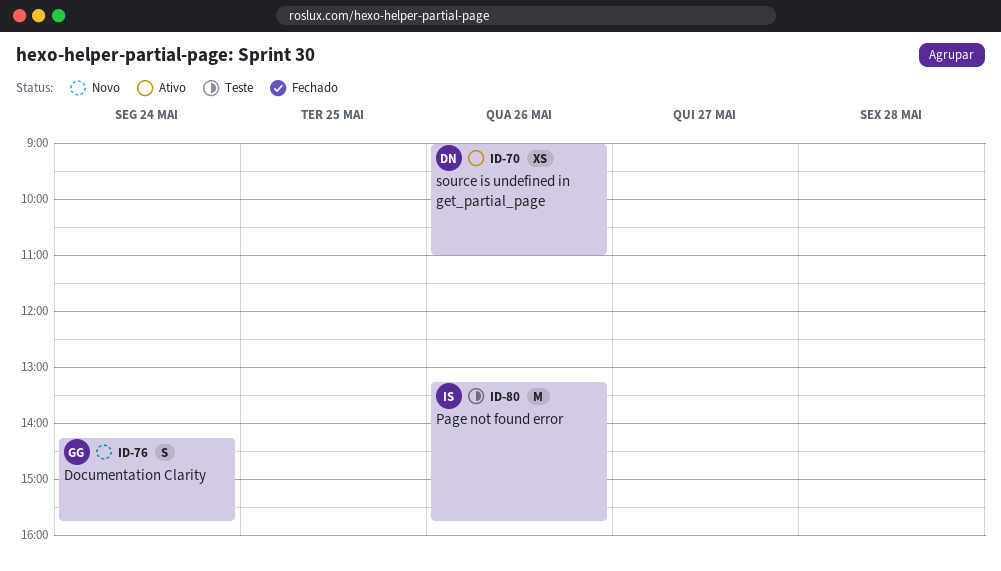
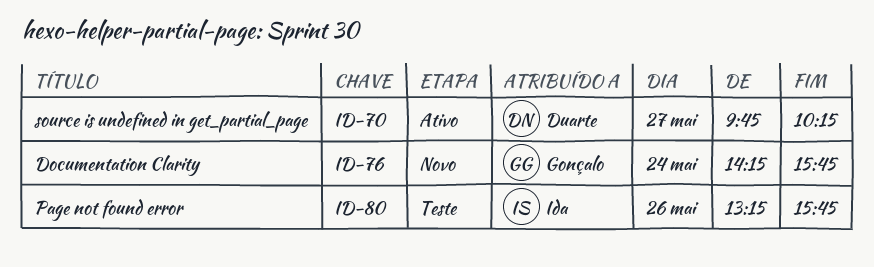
ID-70, day: May 26 -> May 27
ID-70, begins: 09:00 -> 09:45
ID-70, ends: 11:00 -> 10:15

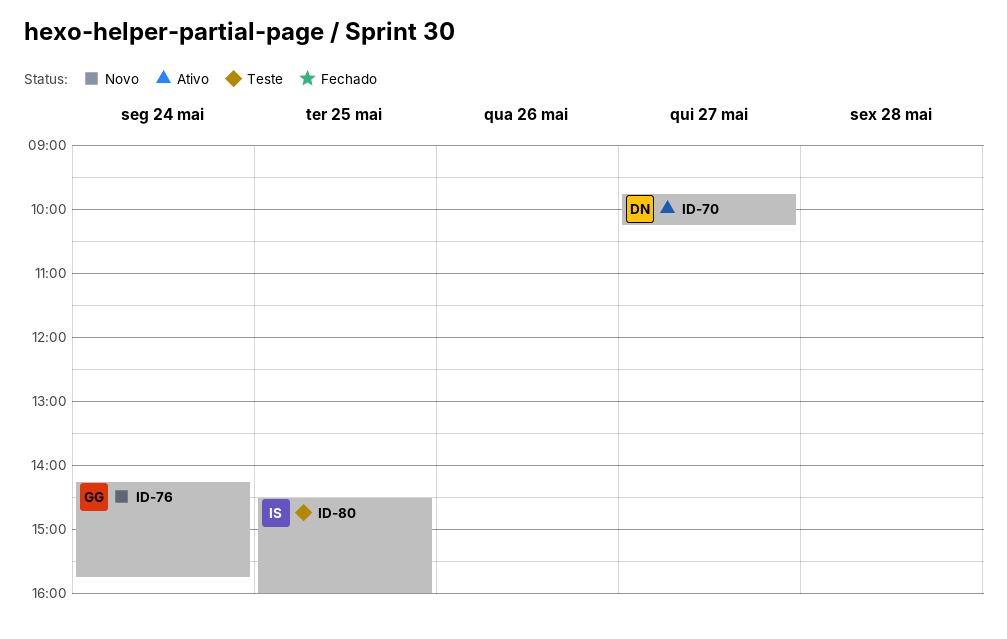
ID-80, day: May 26 -> May 25
ID-80, begins: 13:15 -> 14:30
ID-80, ends: 15:45 -> 16:00

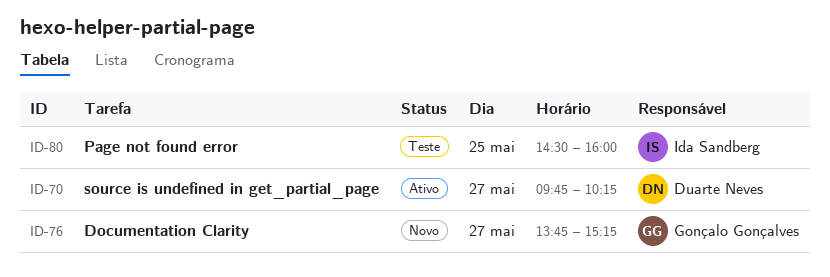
ID-76, day: May 24 -> May 27
ID-76, begins: 14:15 -> 13:45
ID-76, ends: 15:45 -> 15:15

